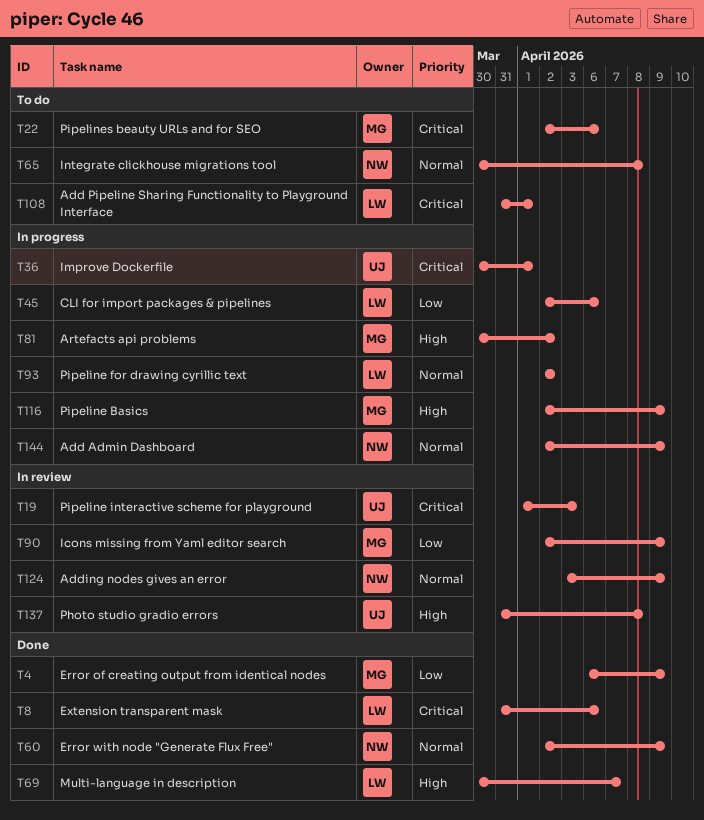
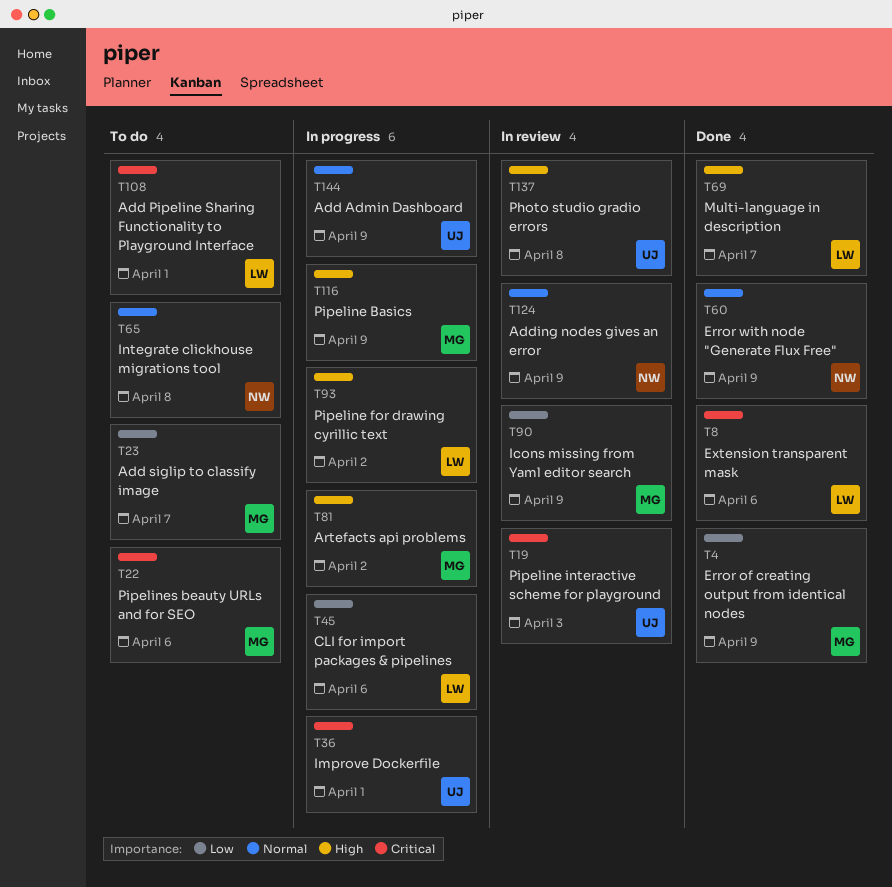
T23: none -> present
T93, priority: Normal -> High
T144, owner: NW -> UJ

